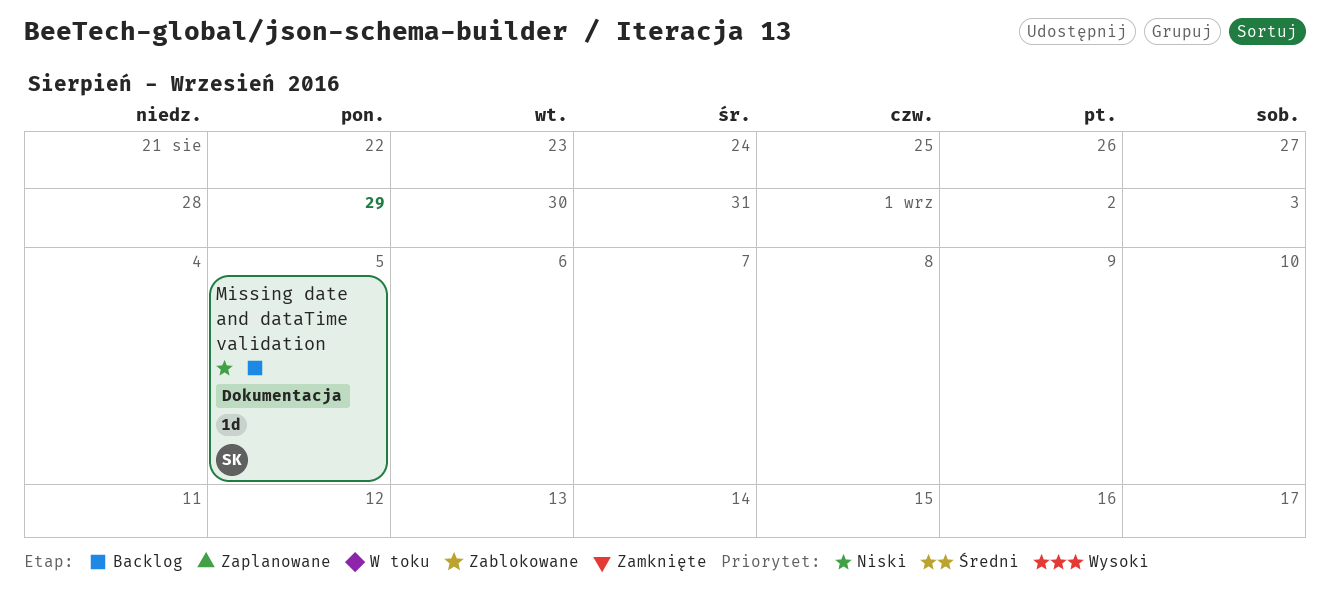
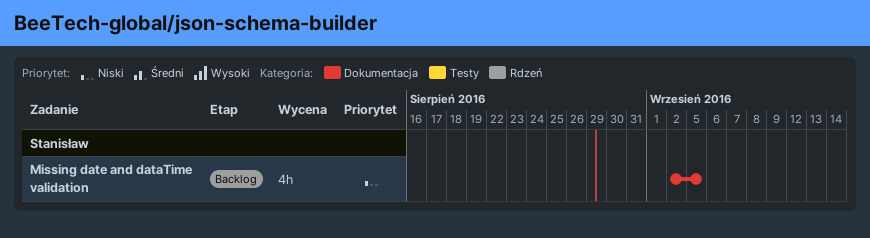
Missing date and dataTime validation, estimate: 1d -> 4h

